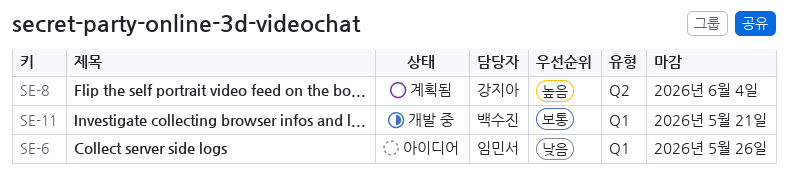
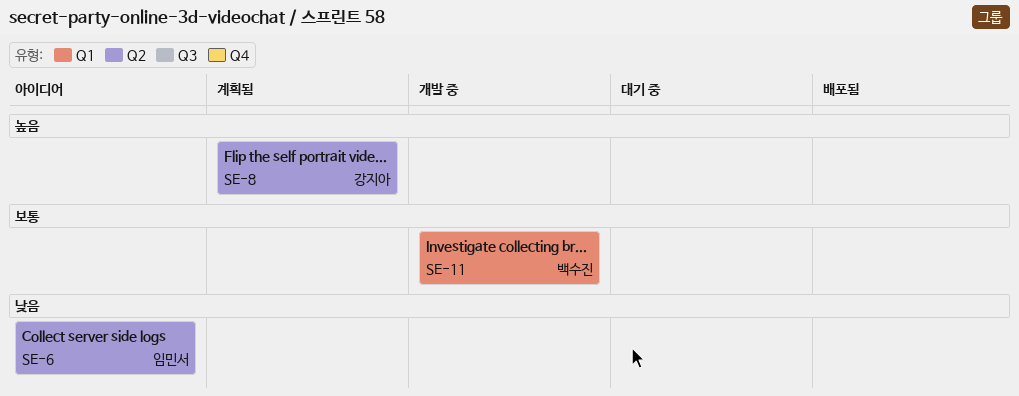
SE-6, label: Q1 -> Q2

